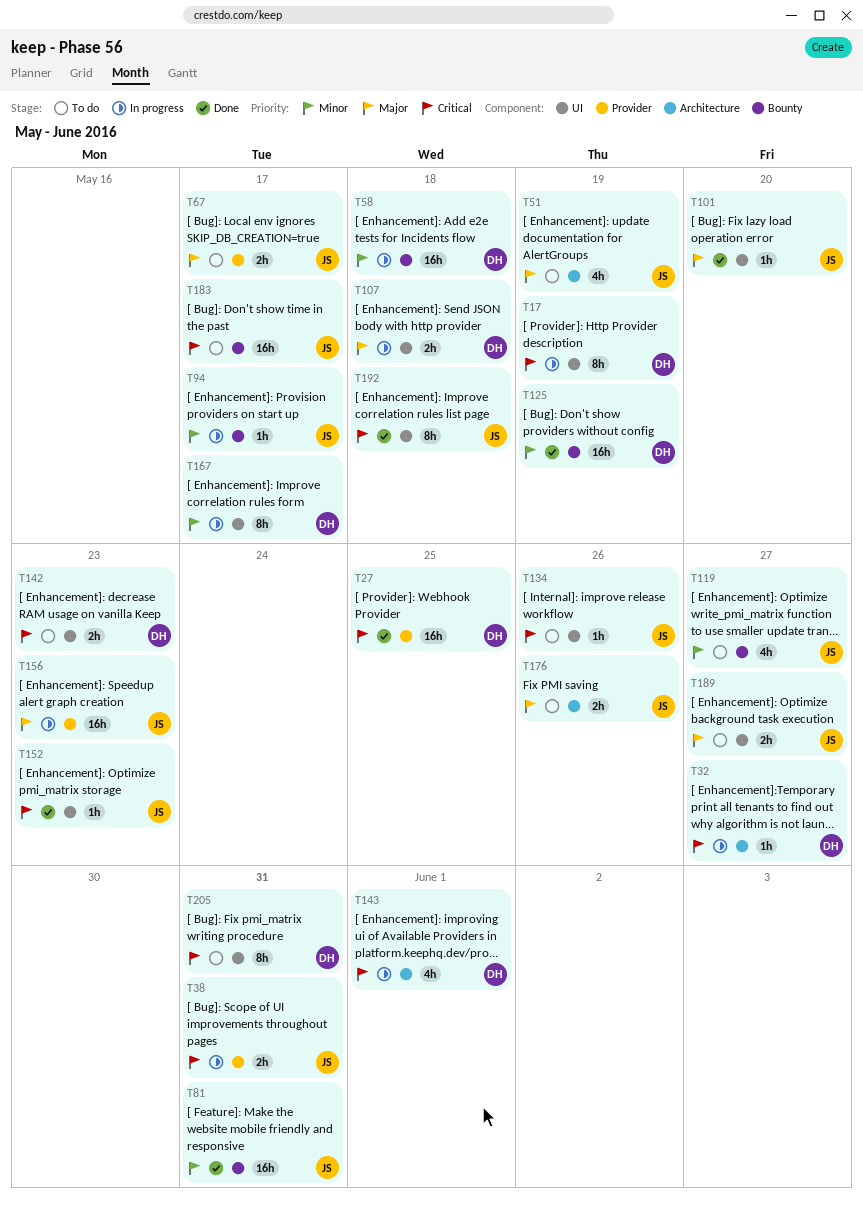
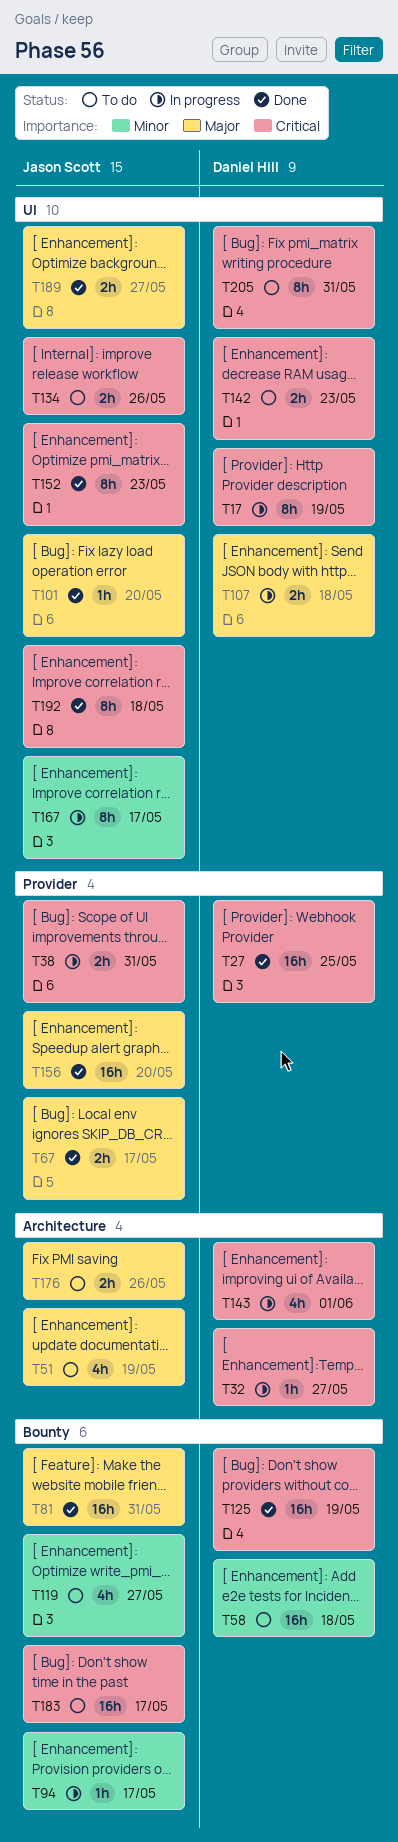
T58, status: In progress -> To do
T67, status: To do -> Done
T81, priority: Minor -> Major
T125, priority: Minor -> Critical
T134, estimate: 1h -> 2h
T152, estimate: 1h -> 8h
T156, status: In progress -> Done
T156, due: May 23 -> May 20
T167, owner: Daniel Hill -> Jason Scott
T189, status: To do -> Done

